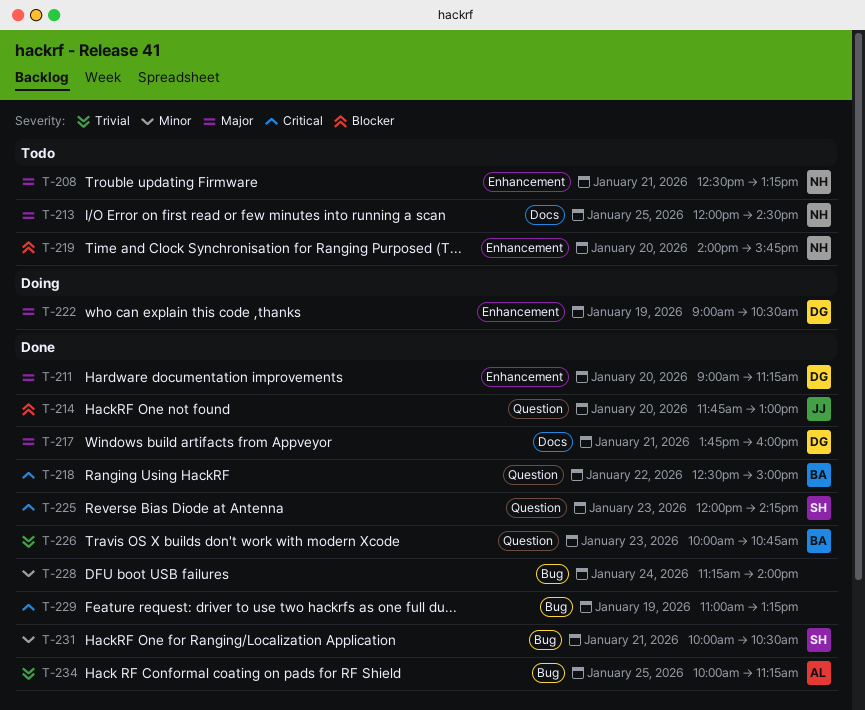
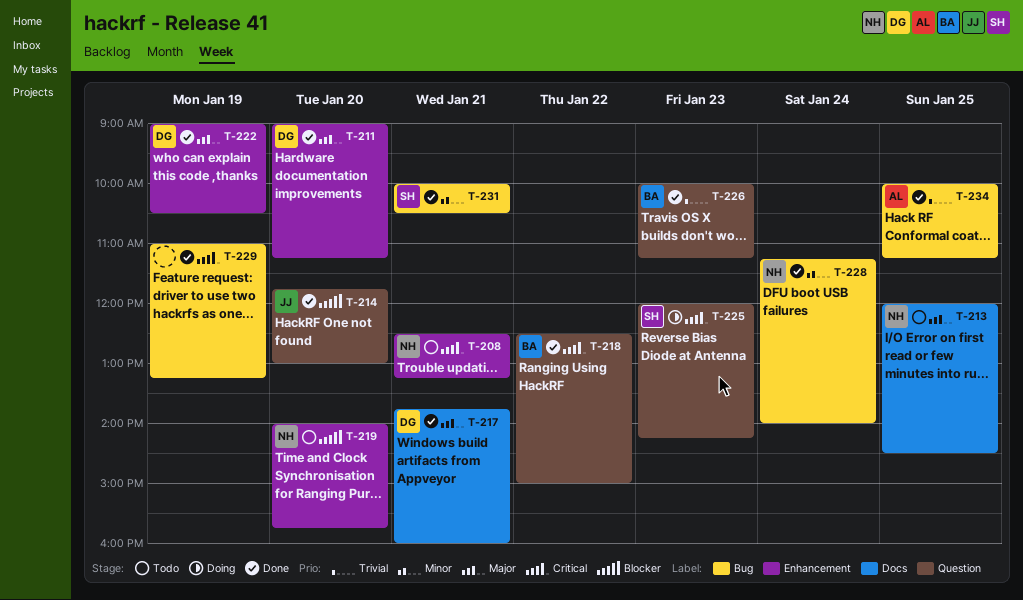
T-208, priority: Major -> Critical
T-222, status: Doing -> Done
T-225, status: Done -> Doing
T-226, ends: 10:45 -> 11:15
T-228, owner: none -> NH

